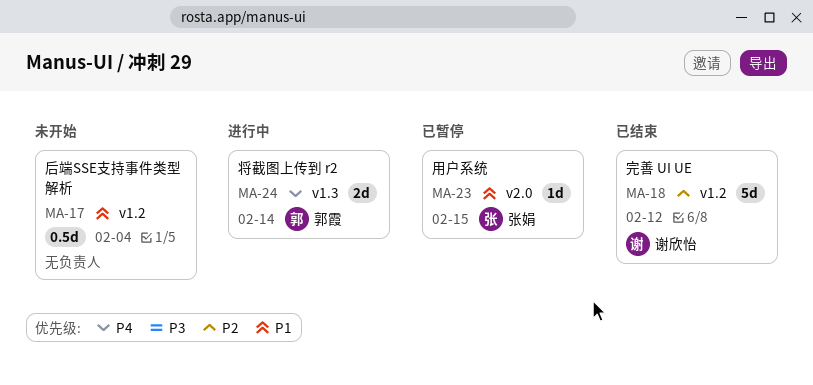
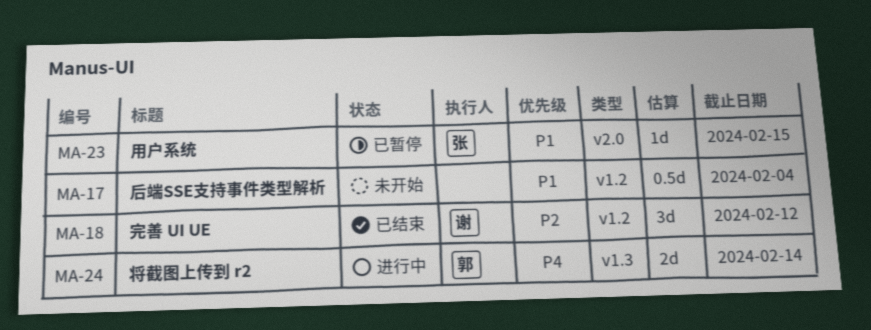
MA-18, estimate: 5d -> 3d

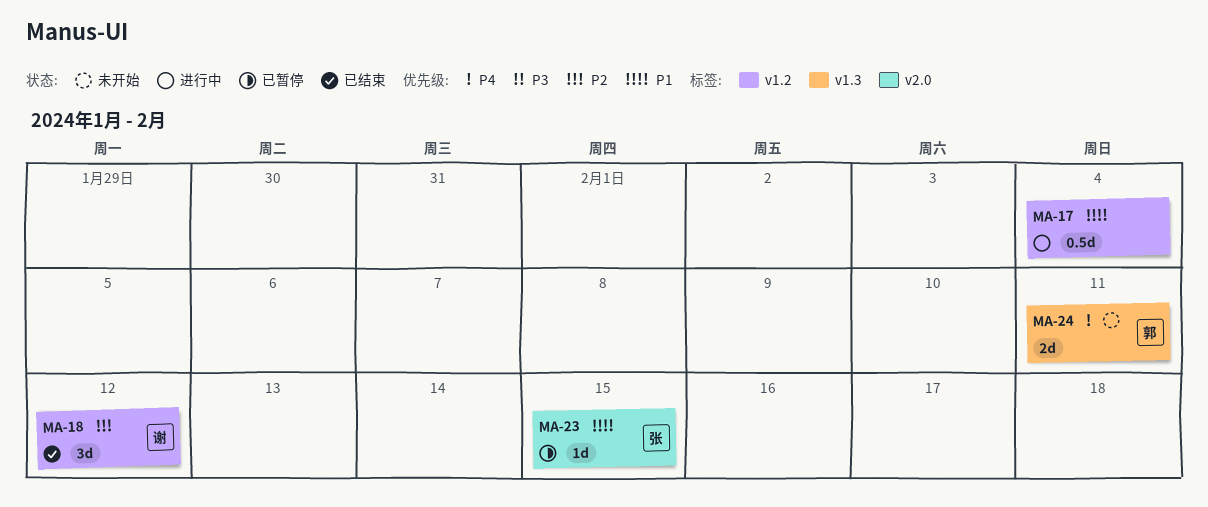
MA-17, status: 未开始 -> 进行中
MA-24, status: 进行中 -> 未开始
MA-24, due: Feb 14 -> Feb 11

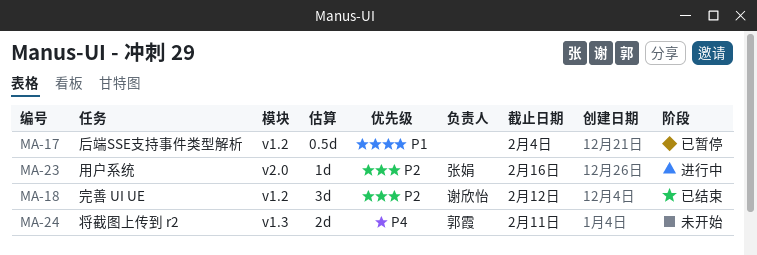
MA-17, status: 进行中 -> 已暂停
MA-23, status: 已暂停 -> 进行中
MA-23, priority: P1 -> P2
MA-23, due: Feb 15 -> Feb 16

